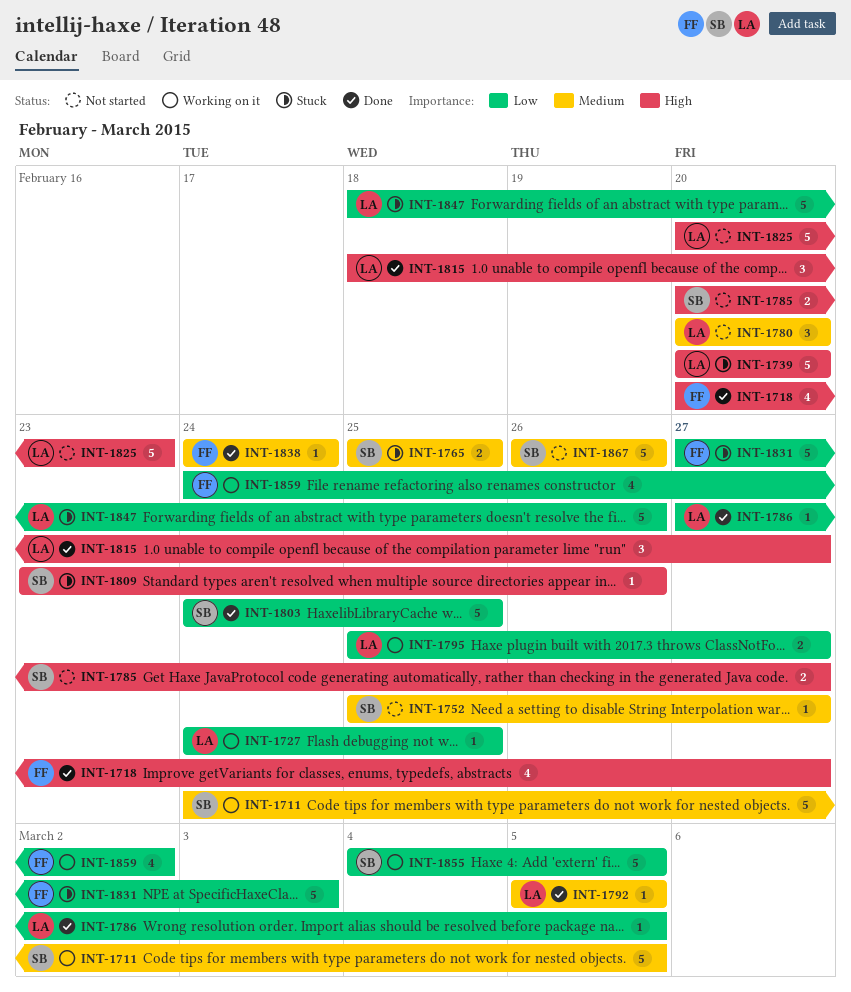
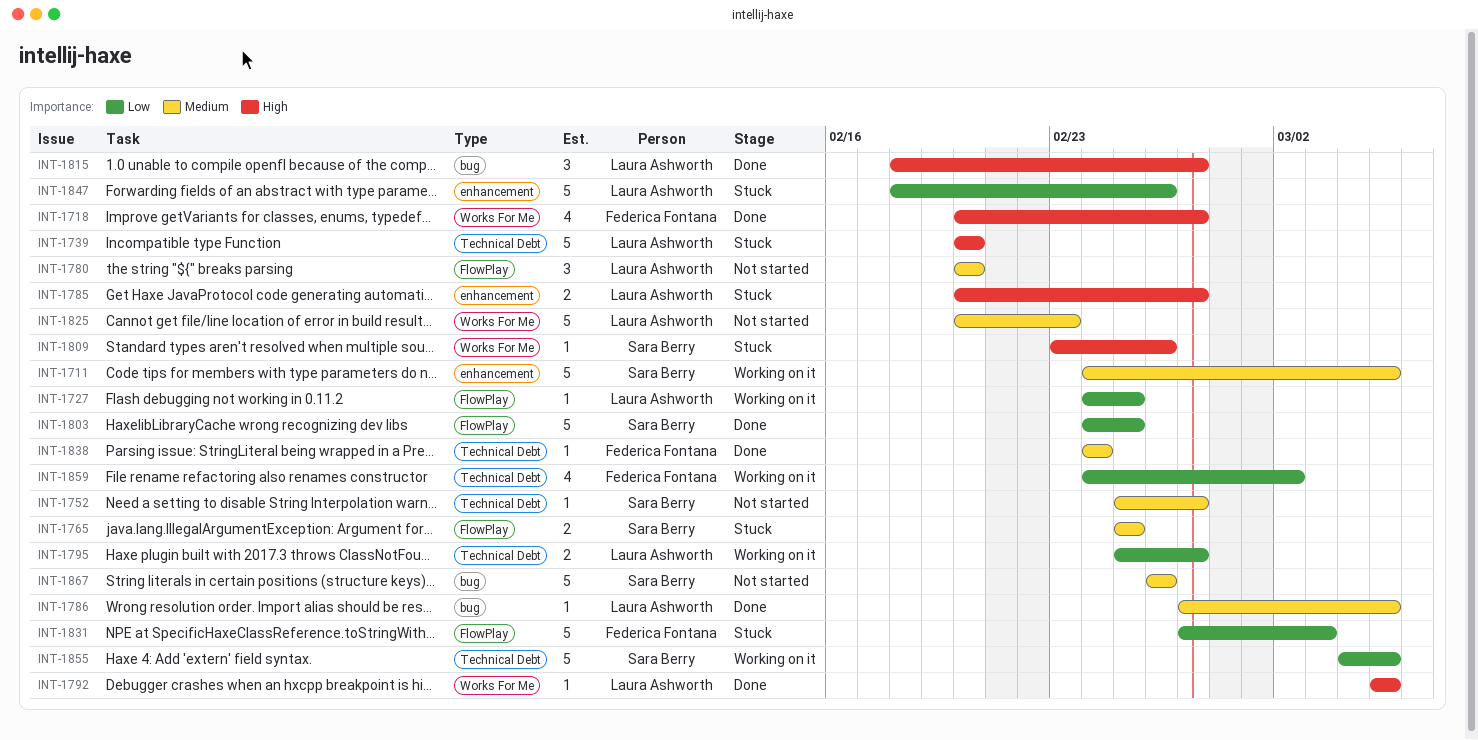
INT-1785, status: Not started -> Stuck
INT-1785, owner: Sara Berry -> Laura Ashworth
INT-1786, priority: Low -> Medium
INT-1792, priority: Medium -> High
INT-1825, priority: High -> Medium

